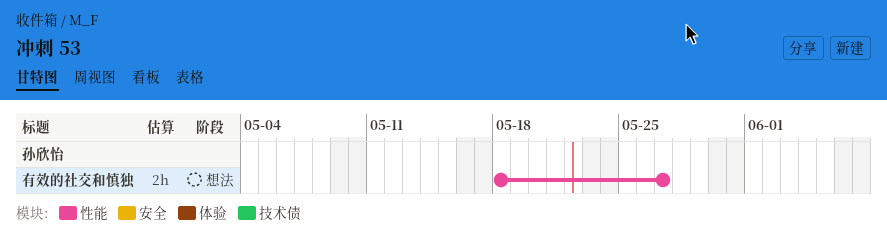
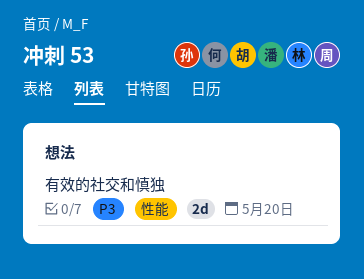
有效的社交和慎独, estimate: 2h -> 2d
有效的社交和慎独, due: May 27 -> May 20

